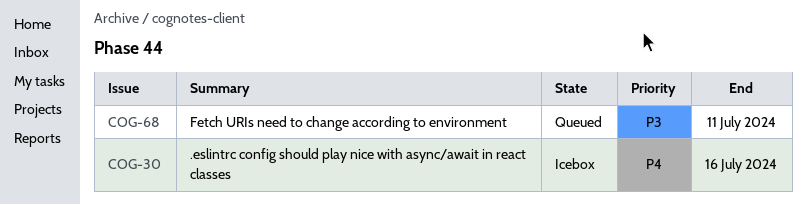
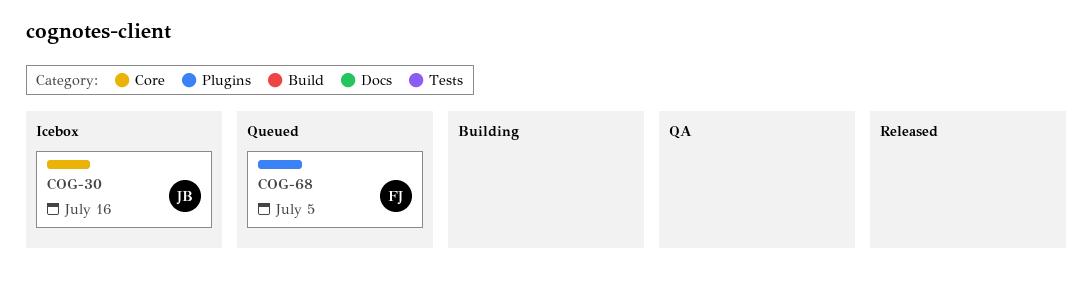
COG-68, due: Jul 11 -> Jul 5

